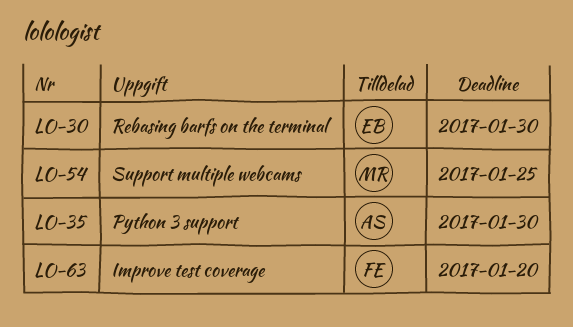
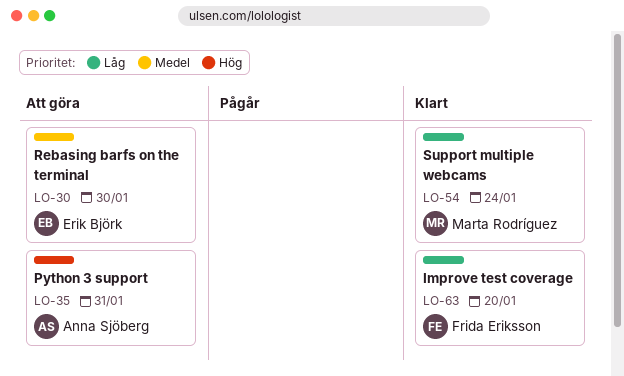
LO-35, due: Jan 30 -> Jan 31
LO-54, due: Jan 25 -> Jan 24

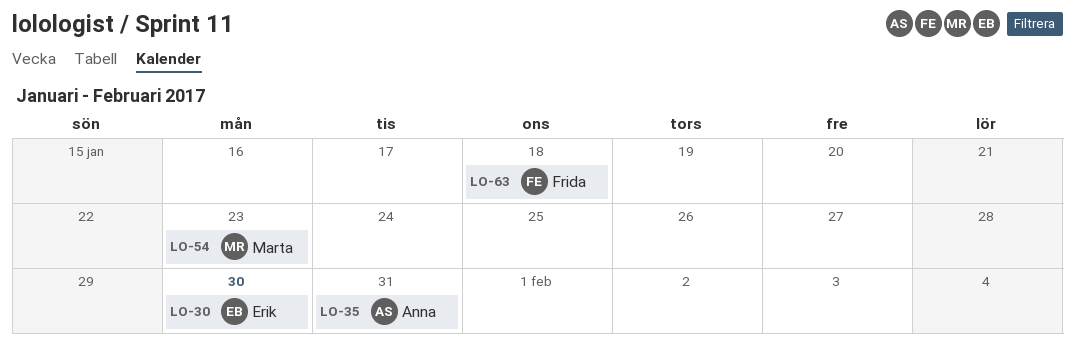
LO-54, due: Jan 24 -> Jan 23
LO-63, due: Jan 20 -> Jan 18

